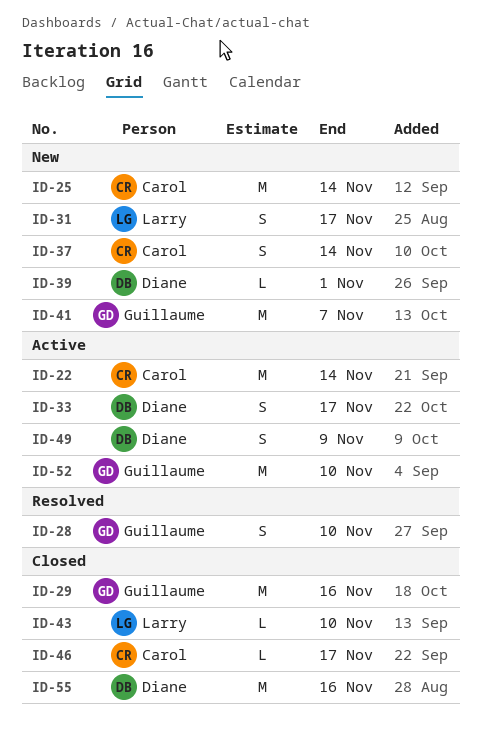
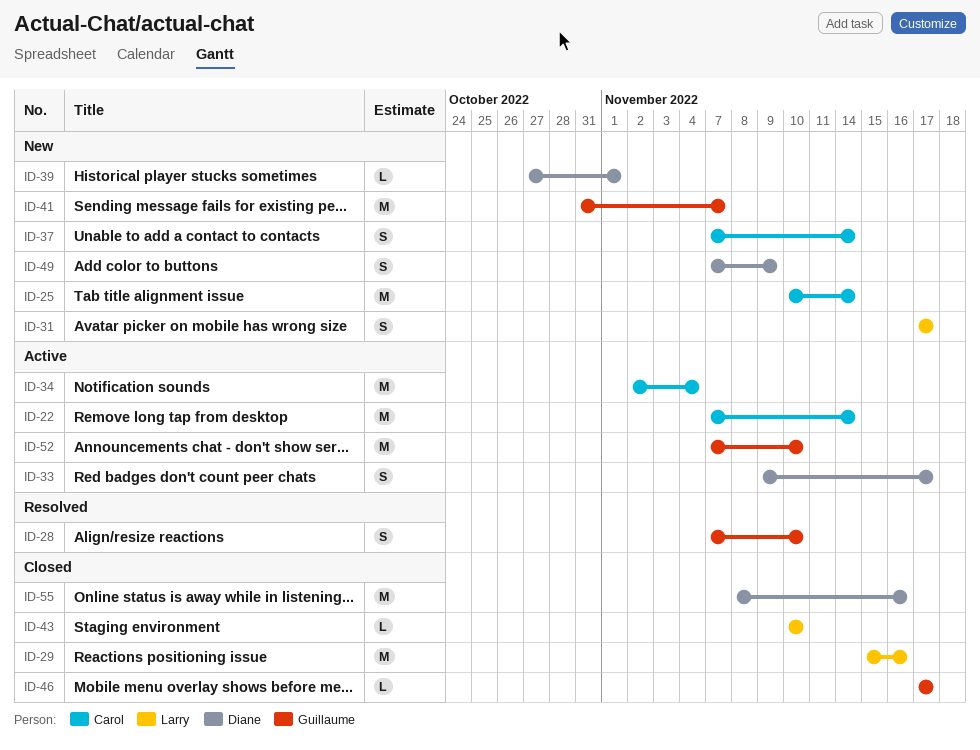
ID-29, owner: Guillaume -> Larry
ID-34: none -> present
ID-46, owner: Carol -> Guillaume
ID-49, status: Active -> New

